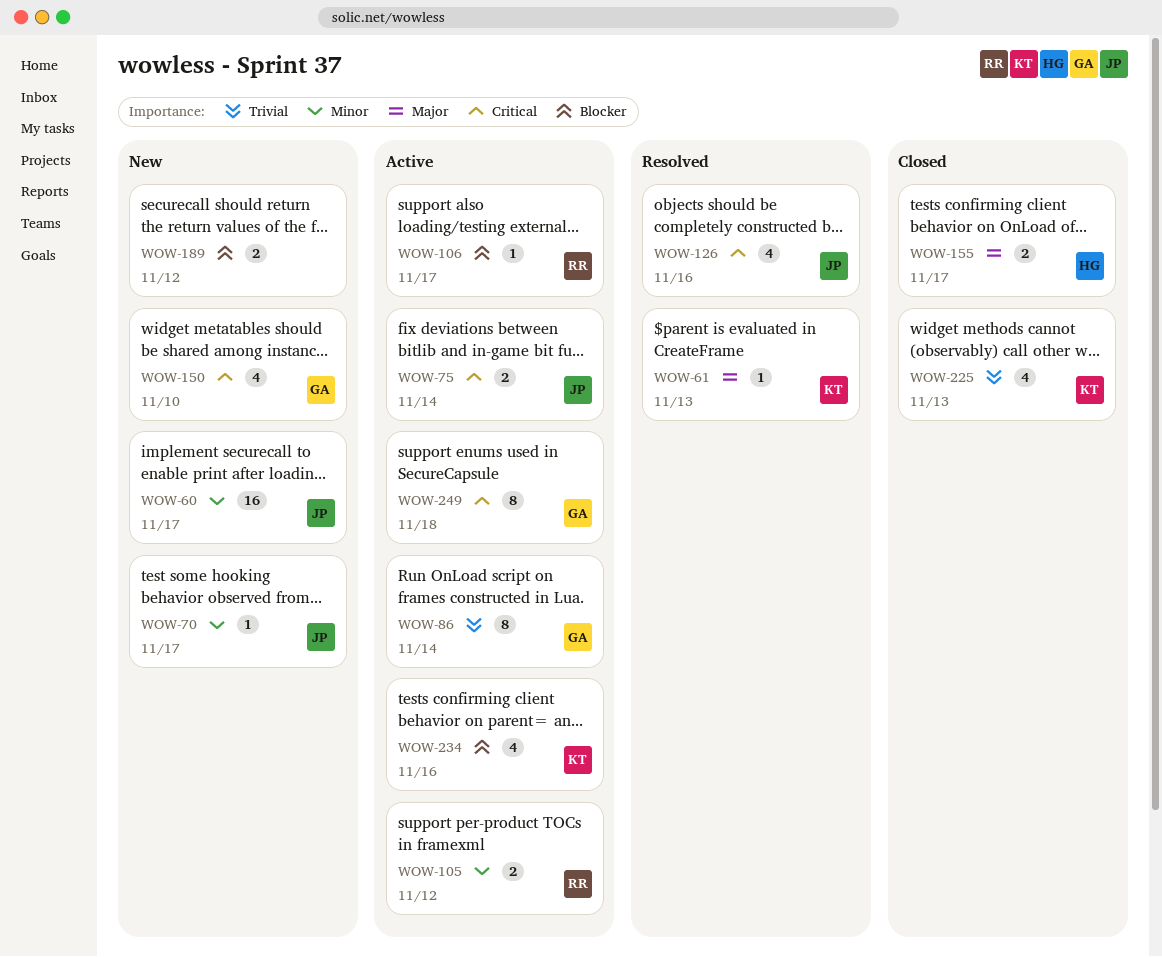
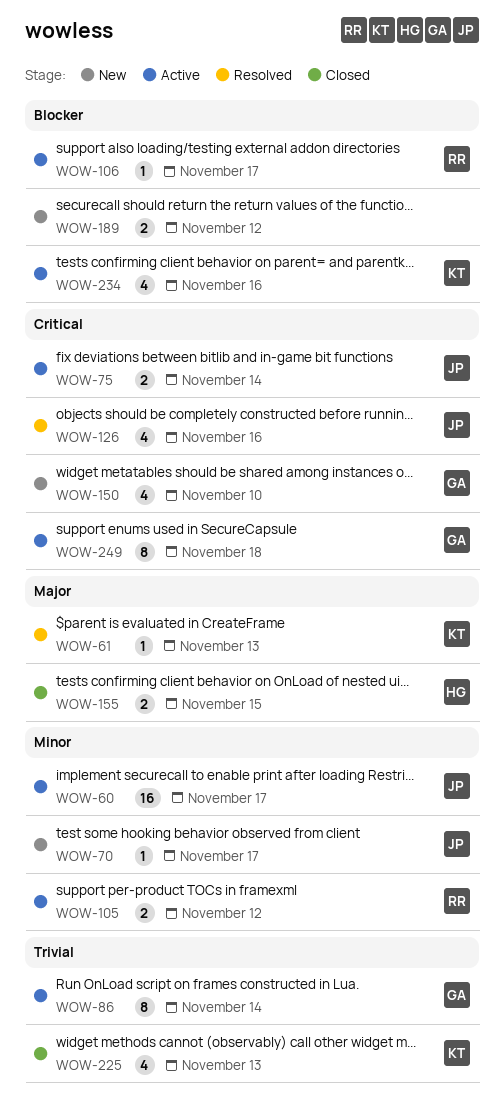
WOW-60, status: New -> Active
WOW-155, due: Nov 17 -> Nov 15

